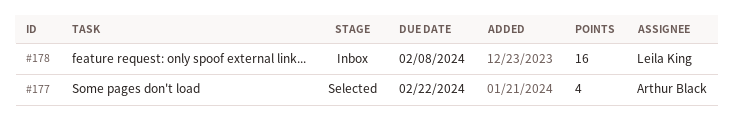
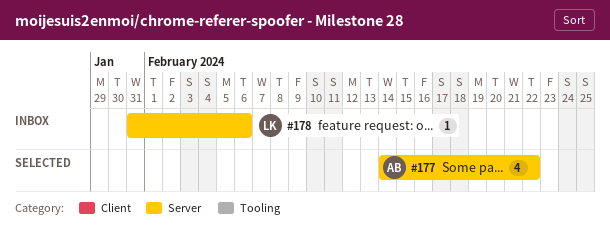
#178, estimate: 16 -> 1
#178, due: Feb 8 -> Feb 6

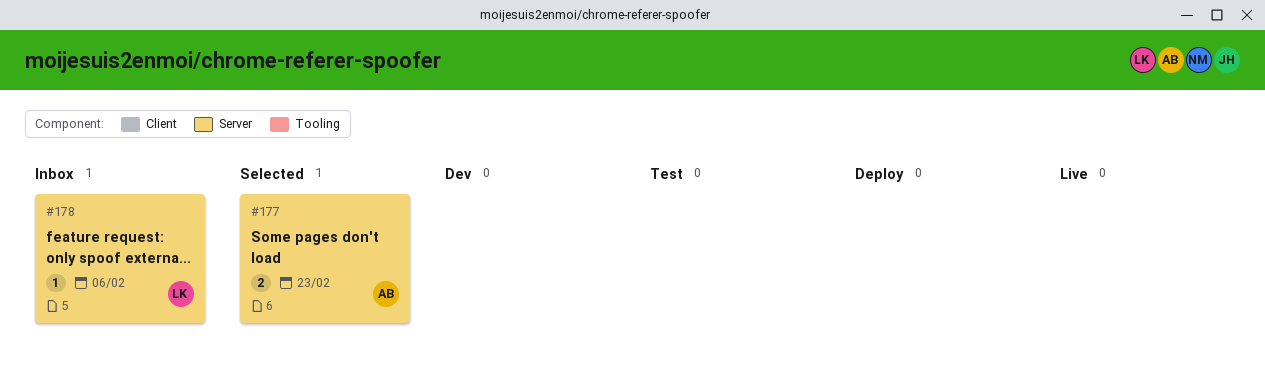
#177, estimate: 4 -> 2
#177, due: Feb 22 -> Feb 23

